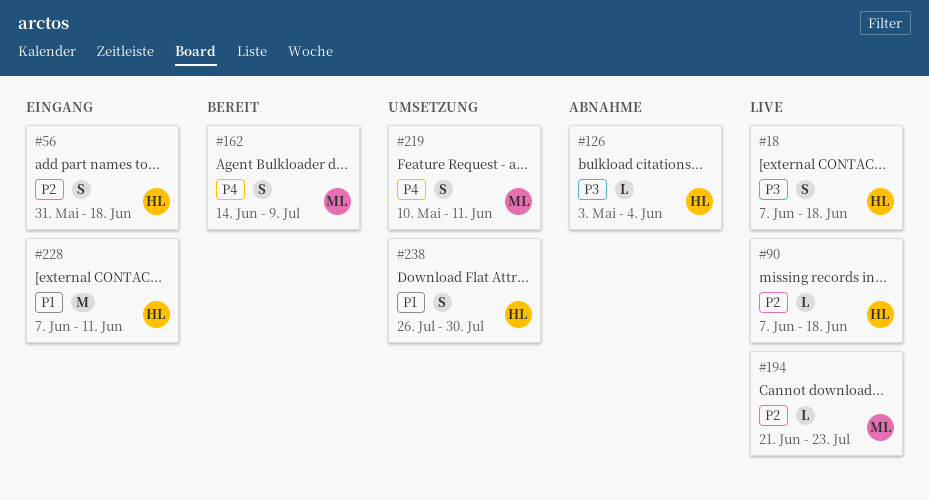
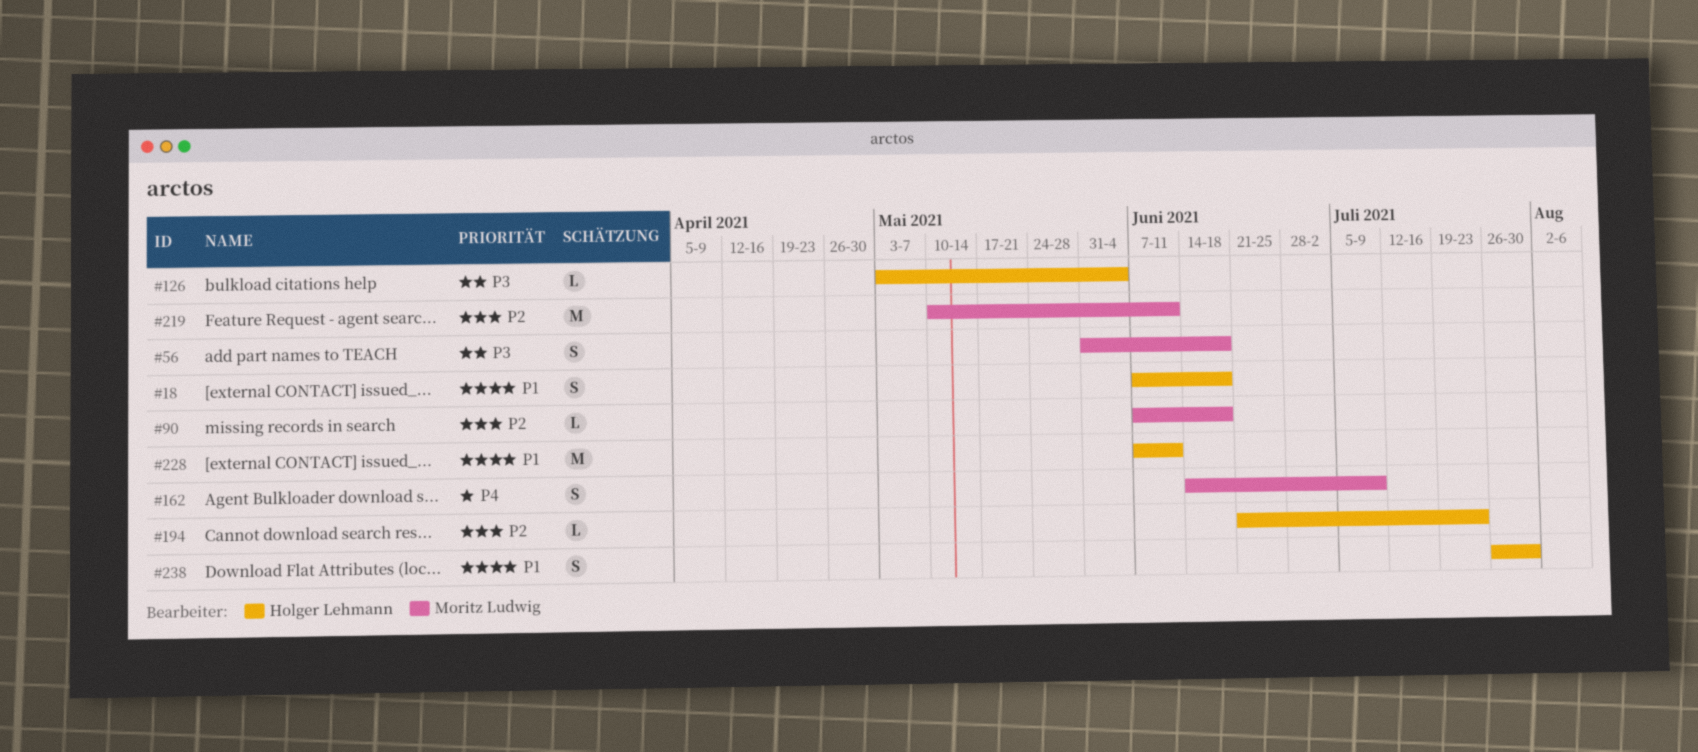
#18, priority: P3 -> P1
#56, owner: Holger Lehmann -> Moritz Ludwig
#56, priority: P2 -> P3
#90, owner: Holger Lehmann -> Moritz Ludwig
#194, owner: Moritz Ludwig -> Holger Lehmann
#219, priority: P4 -> P2
#219, estimate: S -> M

